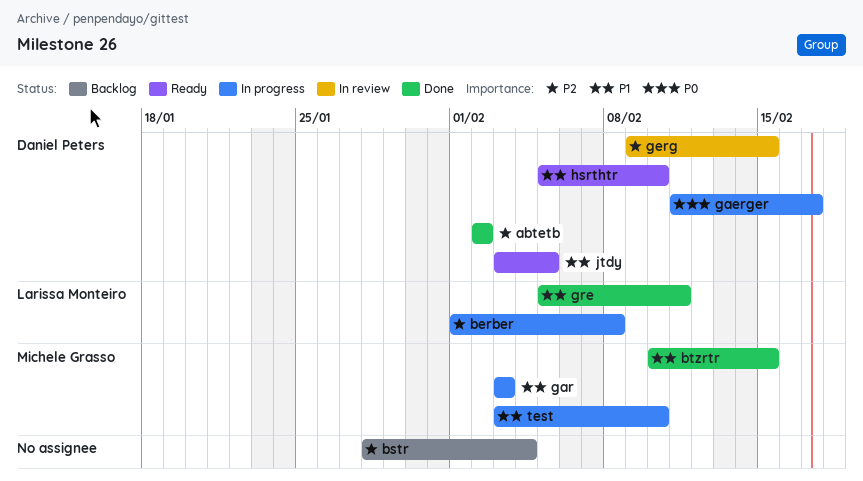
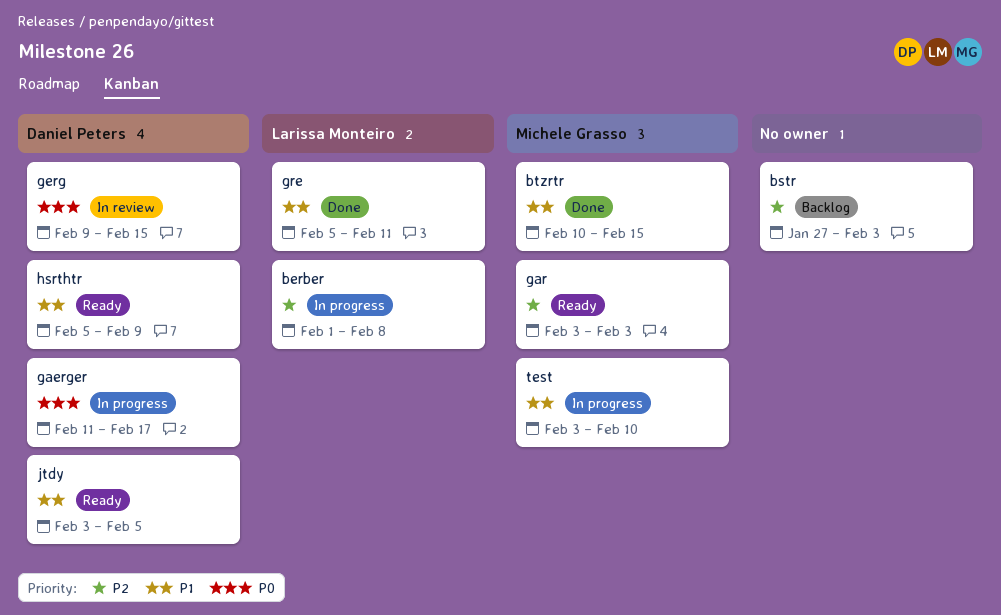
abtetb: present -> none
bstr, start: Jan 28 -> Jan 27
bstr, due: Feb 4 -> Feb 3
gar, status: In progress -> Ready
gar, priority: P1 -> P2
gerg, priority: P2 -> P0
hsrthtr, due: Feb 10 -> Feb 9

